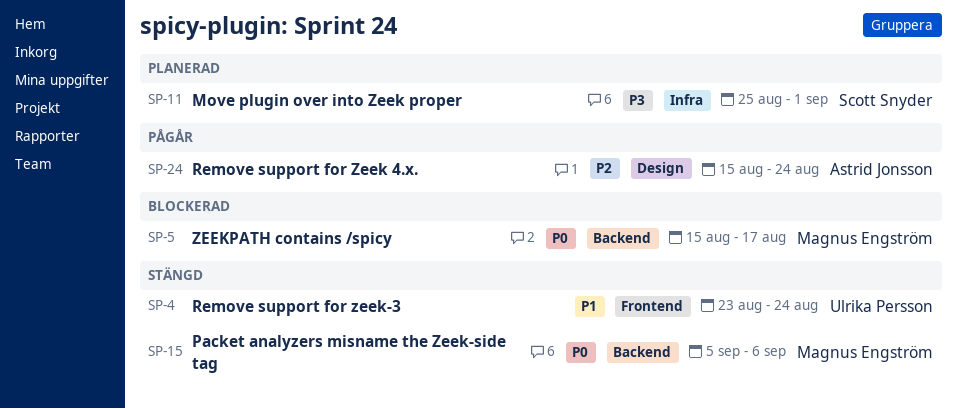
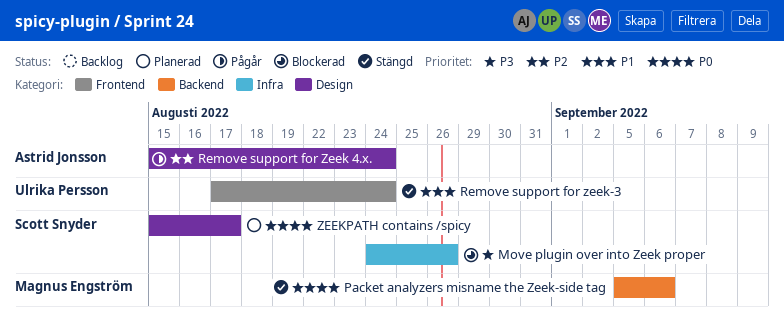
Move plugin over into Zeek proper, status: Planerad -> Blockerad
Move plugin over into Zeek proper, start: Aug 25 -> Aug 24
Move plugin over into Zeek proper, due: Sep 1 -> Aug 26
Remove support for zeek-3, start: Aug 23 -> Aug 17
ZEEKPATH contains /spicy, status: Blockerad -> Planerad
ZEEKPATH contains /spicy, owner: Magnus Engström -> Scott Snyder
ZEEKPATH contains /spicy, label: Backend -> Design

